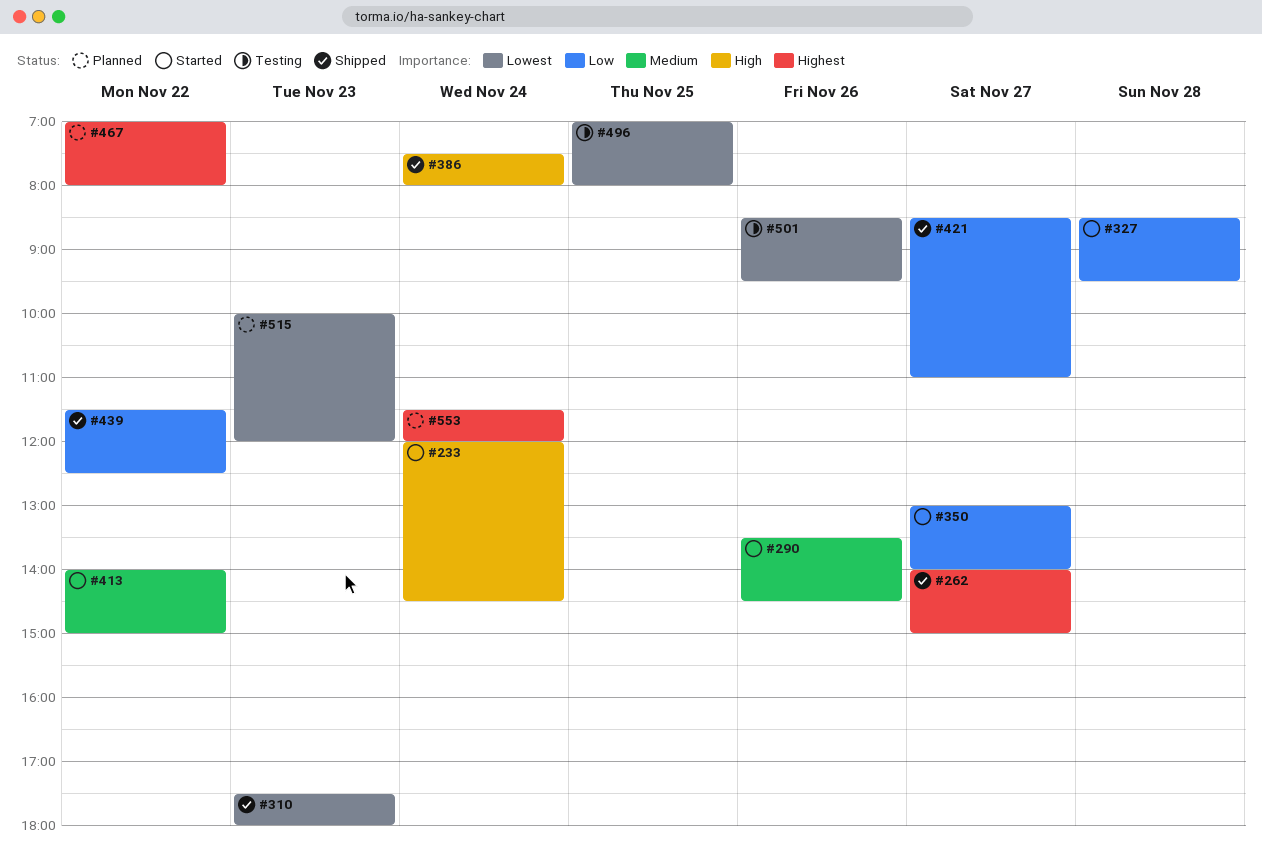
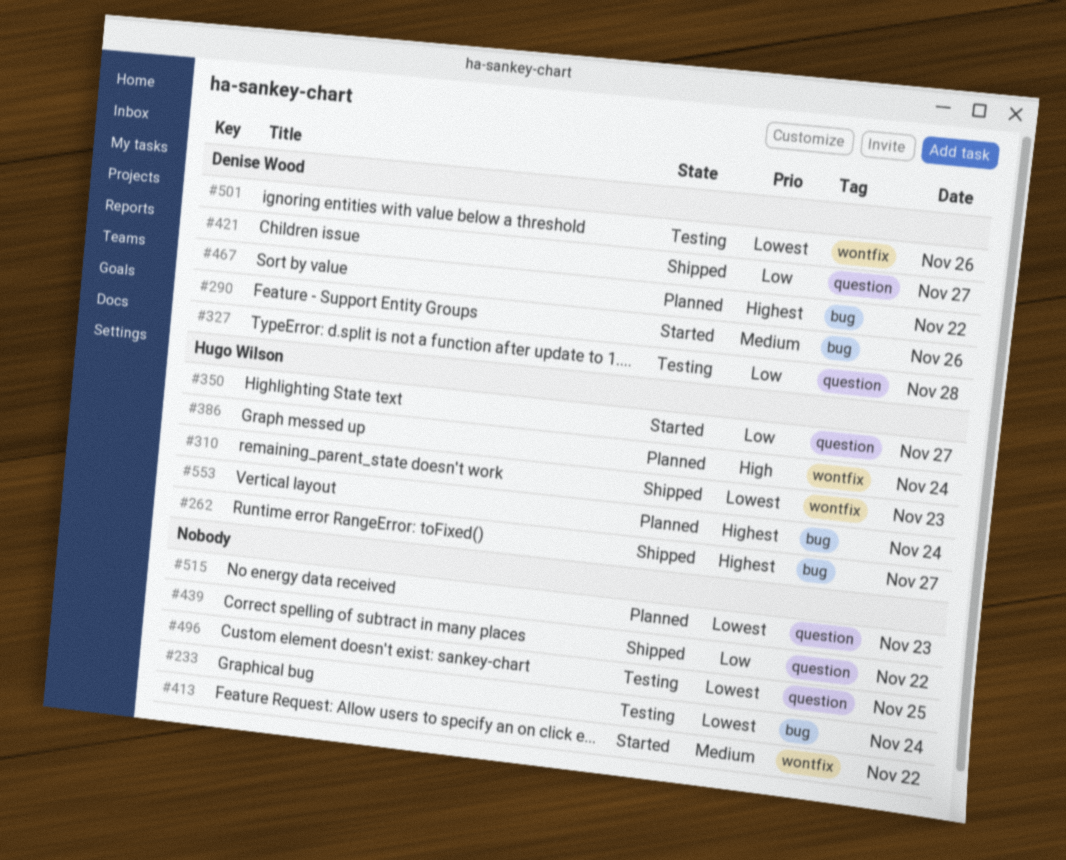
#233, status: Started -> Testing
#233, priority: High -> Lowest
#327, status: Started -> Testing
#386, status: Shipped -> Planned

